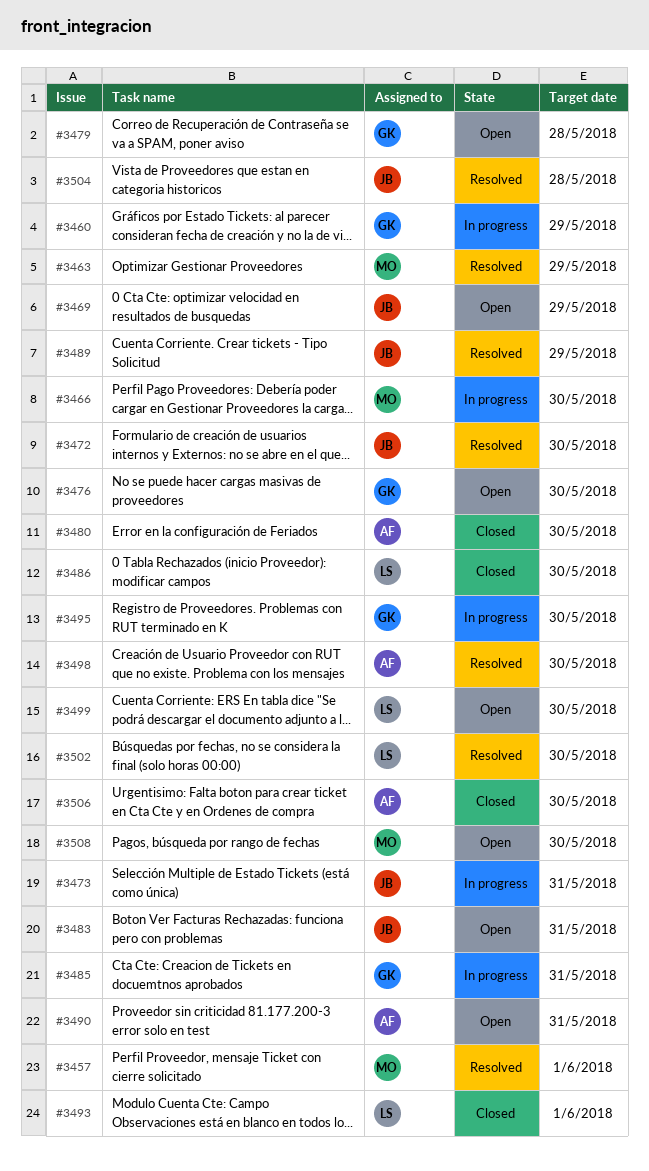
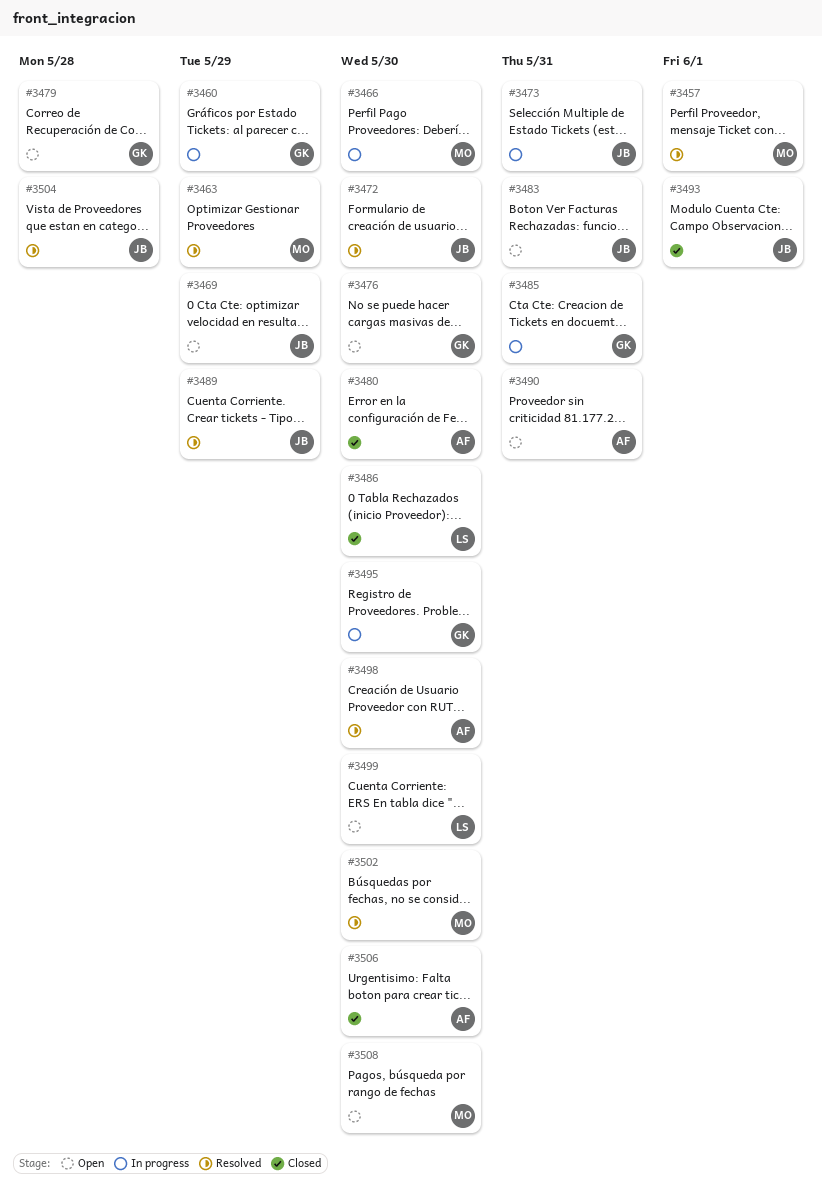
#3493, owner: LS -> JB
#3502, owner: LS -> MO

